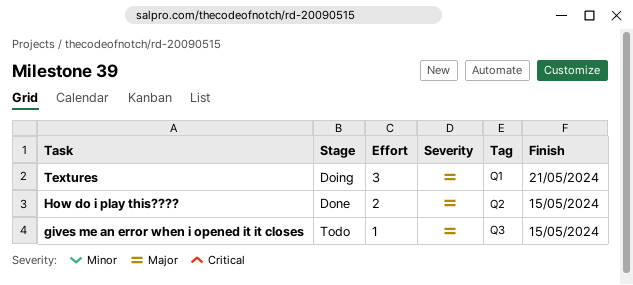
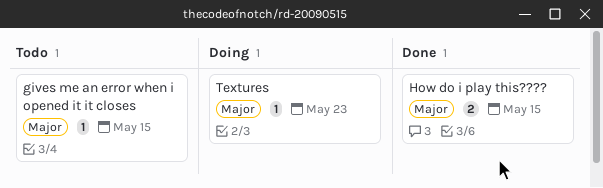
Textures, estimate: 3 -> 1
Textures, due: May 21 -> May 23

